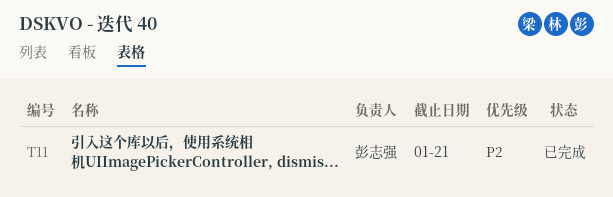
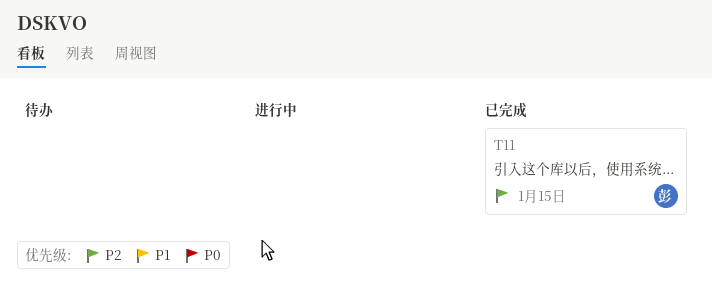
T11, due: Jan 21 -> Jan 15

